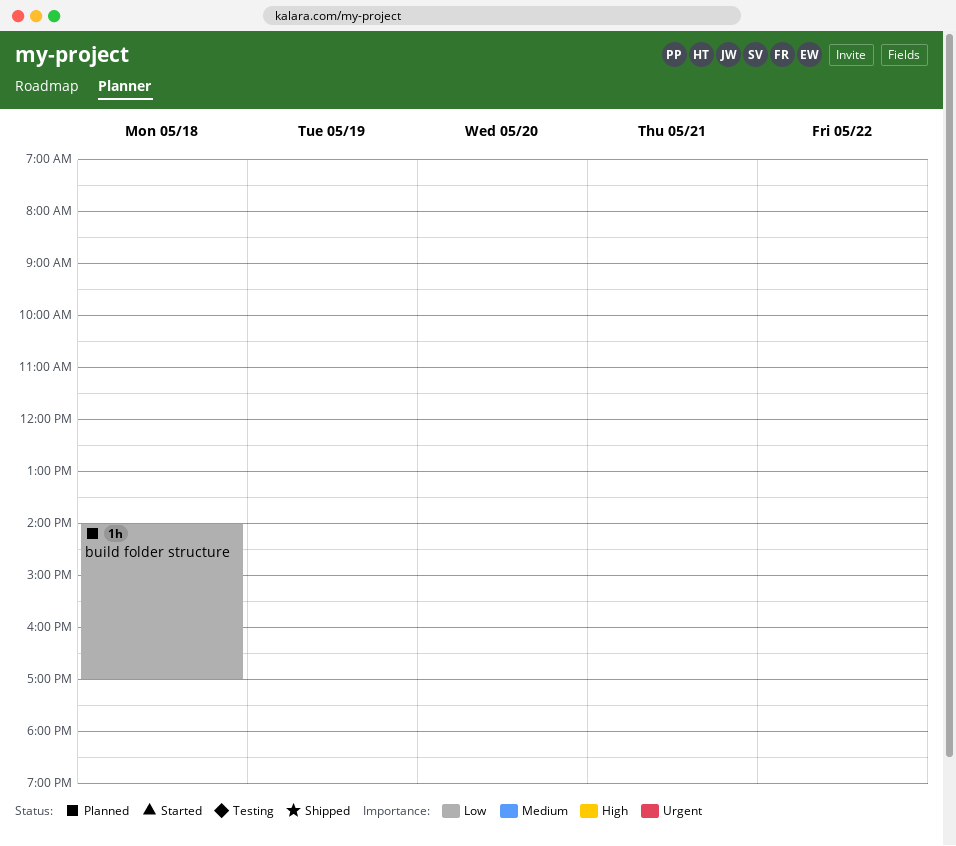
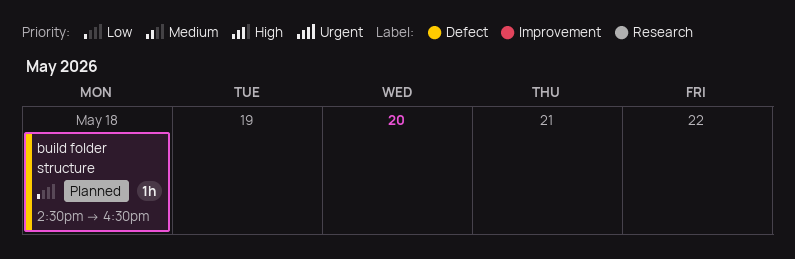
build folder structure, begins: 14:00 -> 14:30
build folder structure, ends: 17:00 -> 16:30

